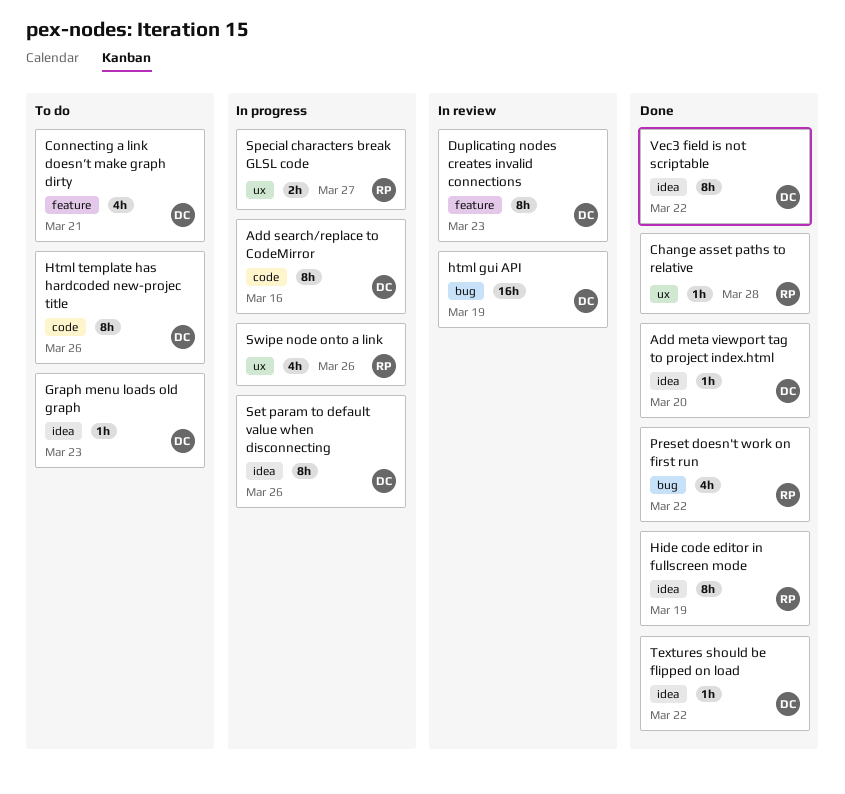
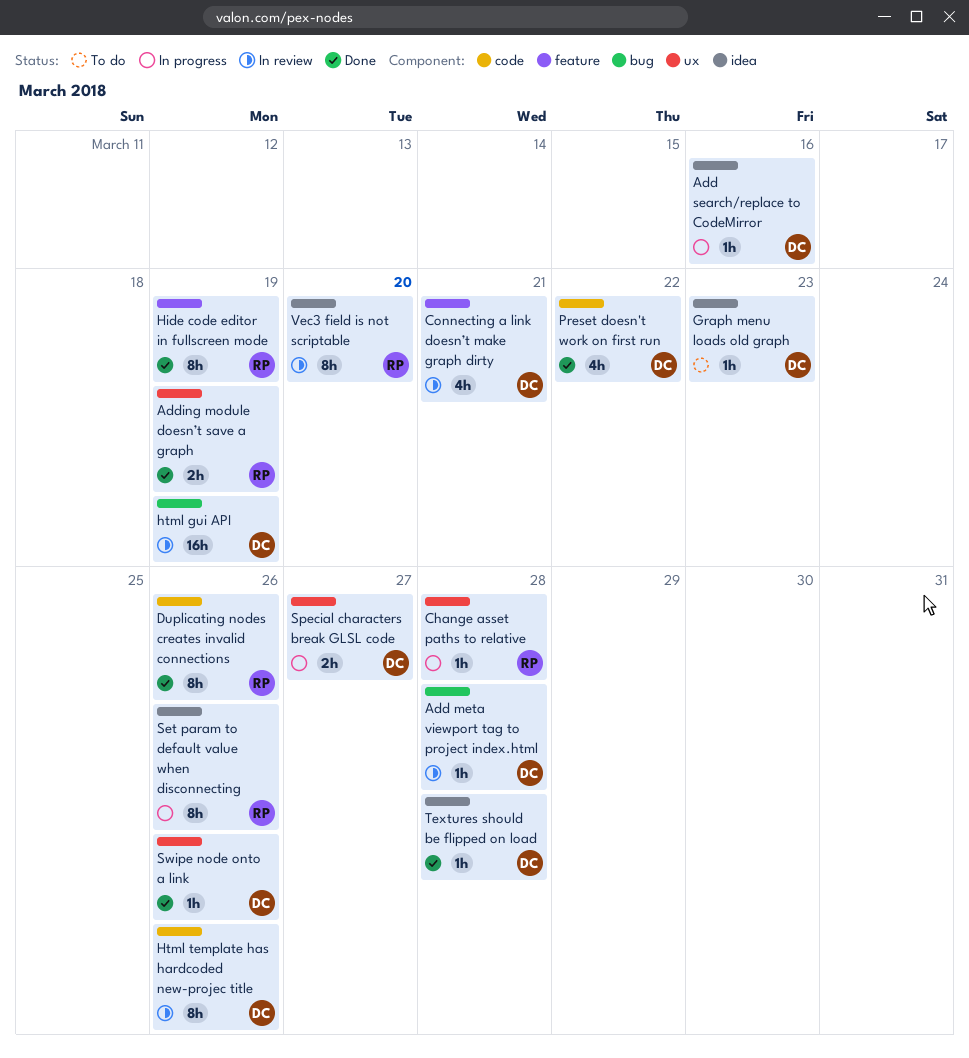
Add meta viewport tag to project index.html, status: Done -> In review
Add meta viewport tag to project index.html, label: idea -> bug
Add meta viewport tag to project index.html, due: Mar 20 -> Mar 28
Add search/replace to CodeMirror, label: code -> idea
Add search/replace to CodeMirror, estimate: 8h -> 1h
Adding module doesn’t save a graph: none -> present
Change asset paths to relative, status: Done -> In progress
Connecting a link doesn’t make graph dirty, status: To do -> In review
Duplicating nodes creates invalid connections, status: In review -> Done
Duplicating nodes creates invalid connections, owner: DC -> RP
Duplicating nodes creates invalid connections, label: feature -> code
Duplicating nodes creates invalid connections, due: Mar 23 -> Mar 26
Hide code editor in fullscreen mode, label: idea -> feature
Html template has hardcoded new-projec title, status: To do -> In review
Preset doesn't work on first run, owner: RP -> DC
Preset doesn't work on first run, label: bug -> code
Set param to default value when disconnecting, owner: DC -> RP
Special characters break GLSL code, owner: RP -> DC
Swipe node onto a link, status: In progress -> Done
Swipe node onto a link, owner: RP -> DC
Swipe node onto a link, estimate: 4h -> 1h
Textures should be flipped on load, due: Mar 22 -> Mar 28
Vec3 field is not scriptable, status: Done -> In review
Vec3 field is not scriptable, owner: DC -> RP
Vec3 field is not scriptable, due: Mar 22 -> Mar 20

